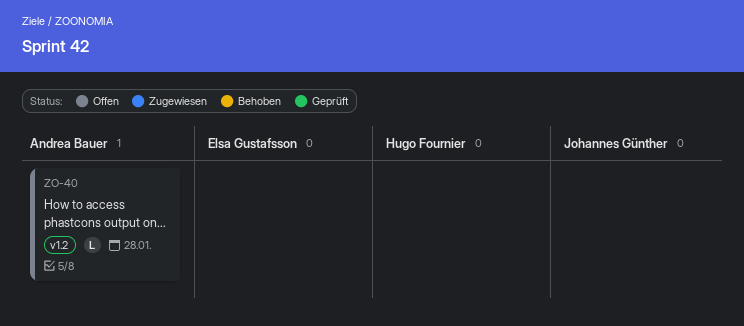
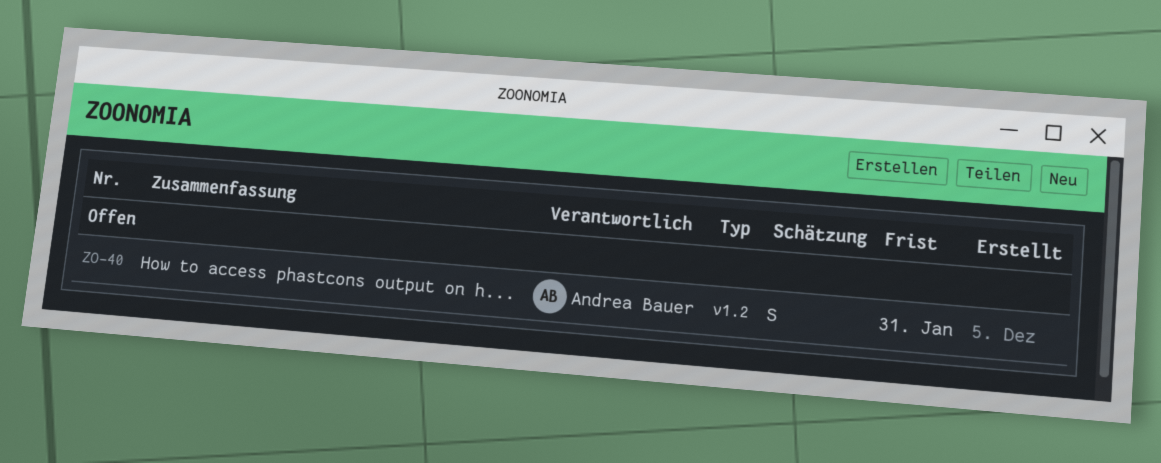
ZO-40, estimate: L -> S
ZO-40, due: Jan 28 -> Jan 31

